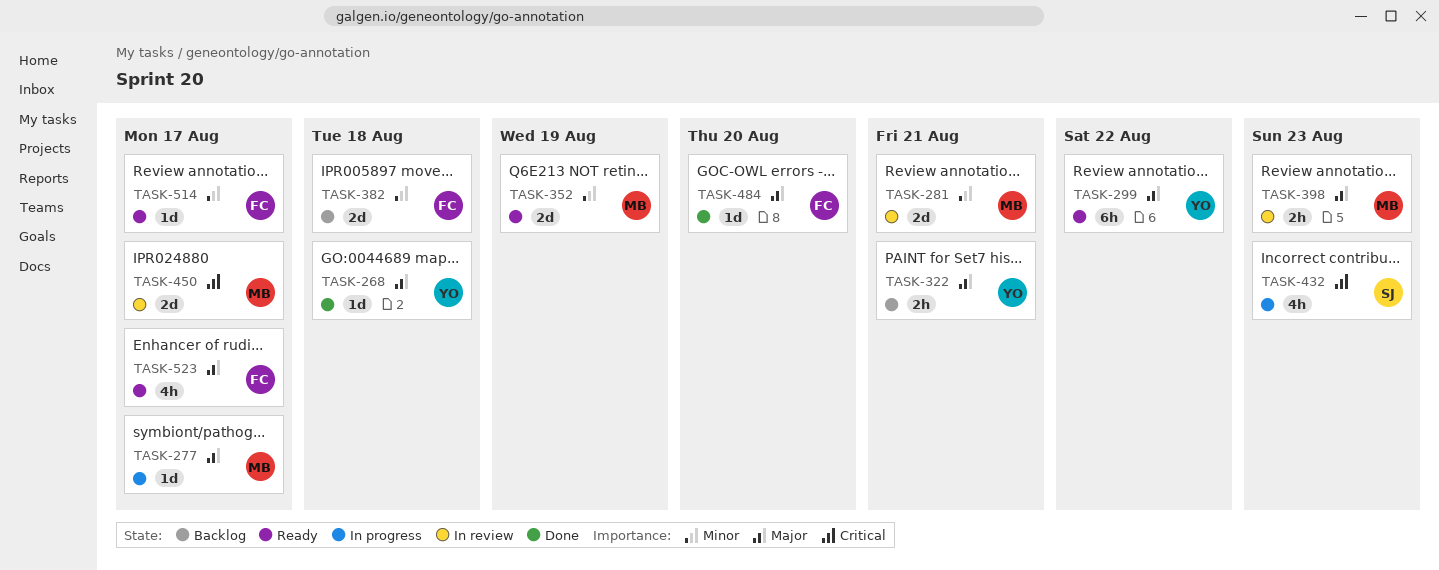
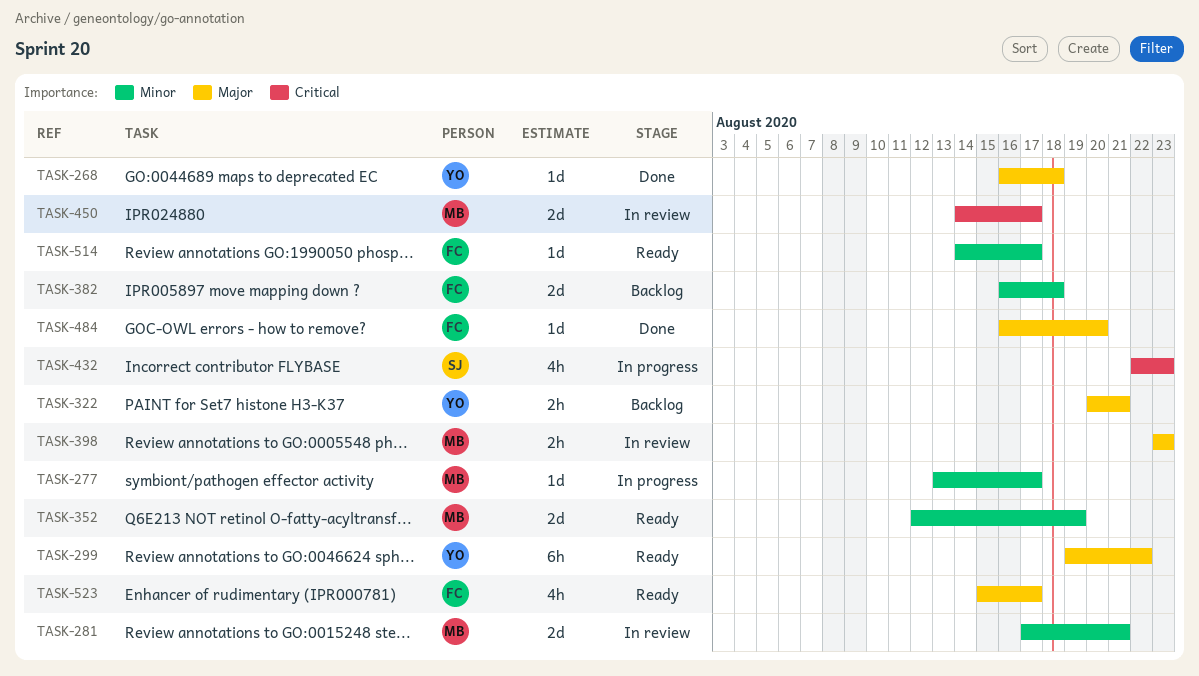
TASK-277, priority: Major -> Minor

